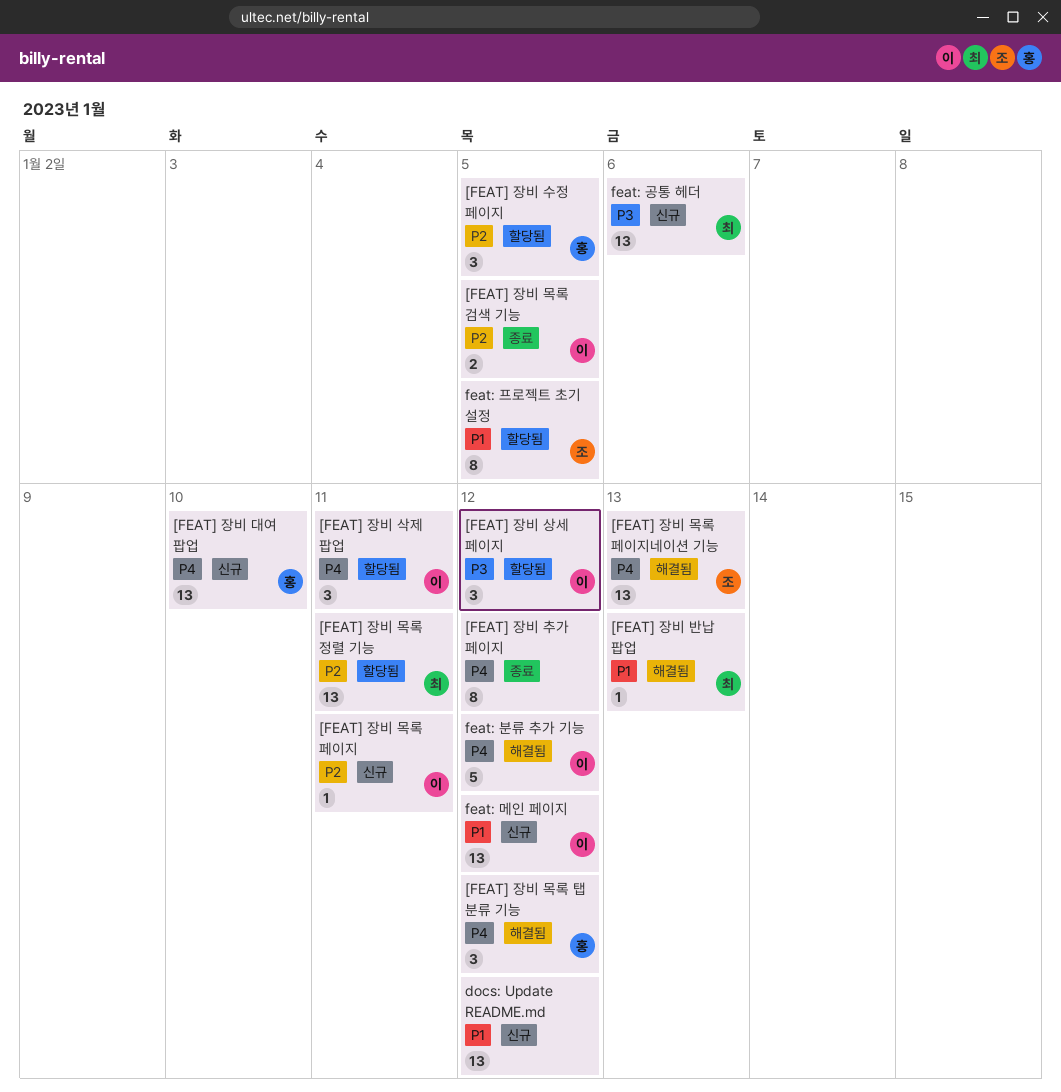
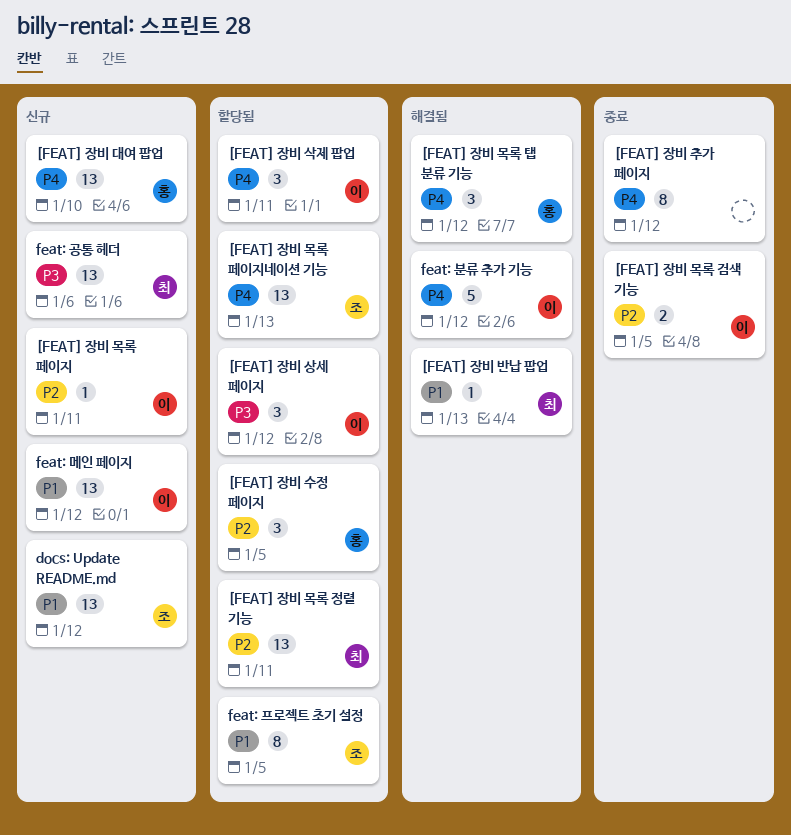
[FEAT] 장비 목록 페이지네이션 기능, status: 해결됨 -> 할당됨
docs: Update README.md, owner: none -> 조

